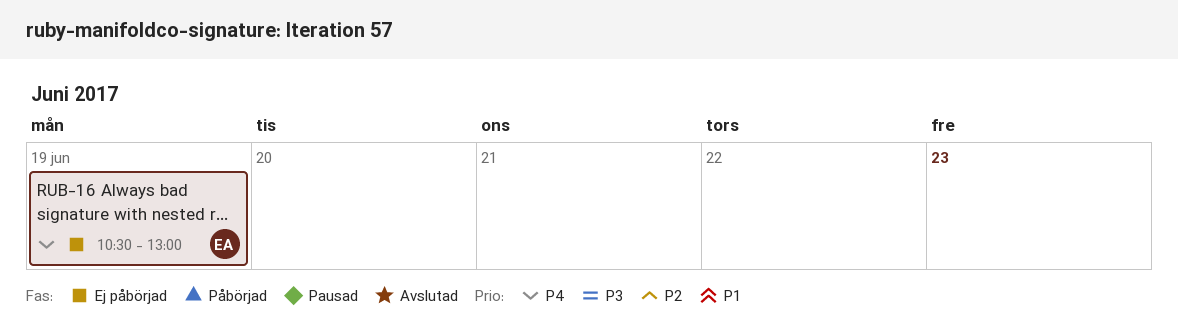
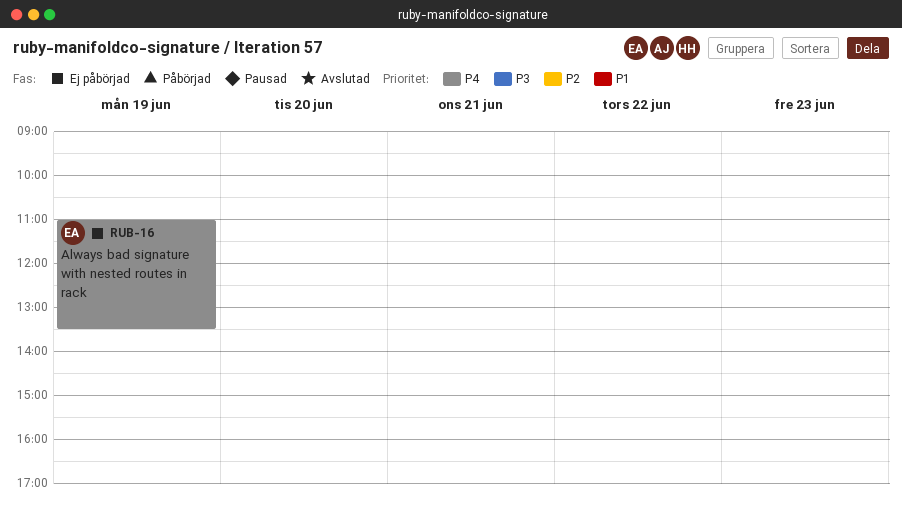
RUB-16, begins: 10:30 -> 11:00
RUB-16, ends: 13:00 -> 13:30

